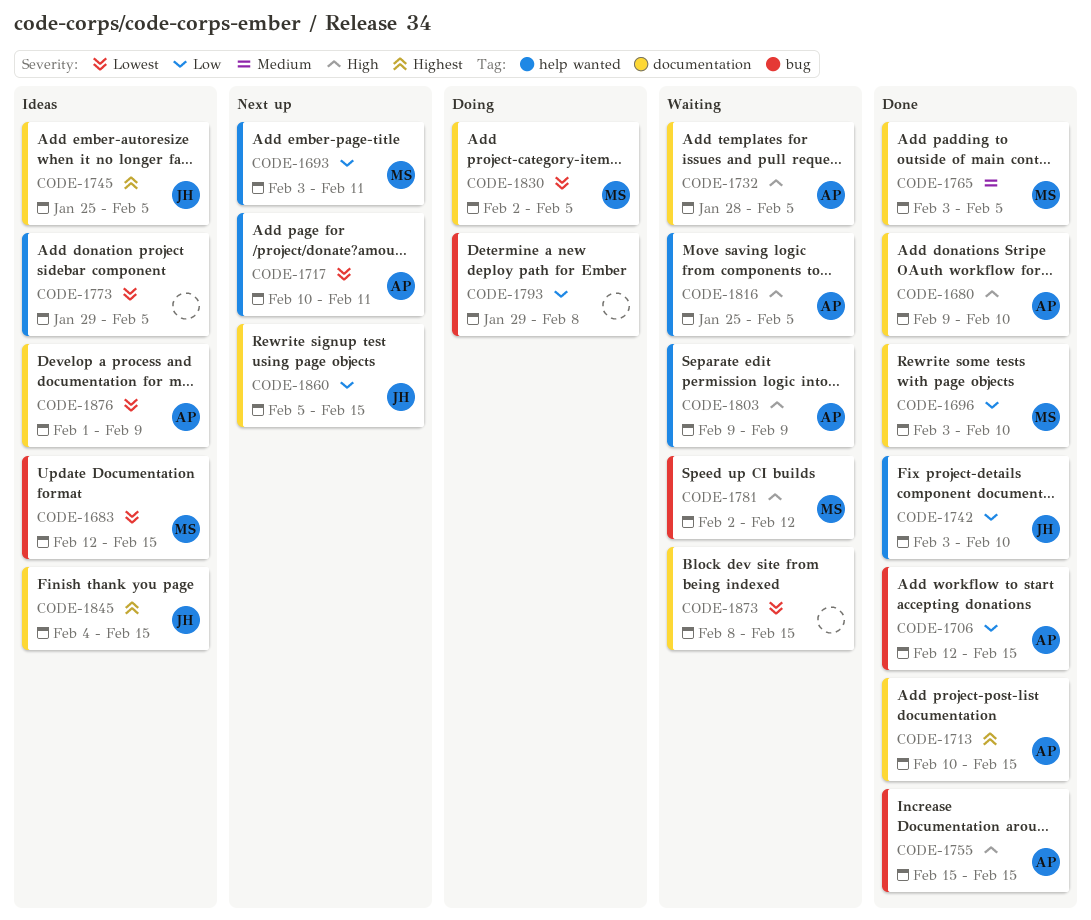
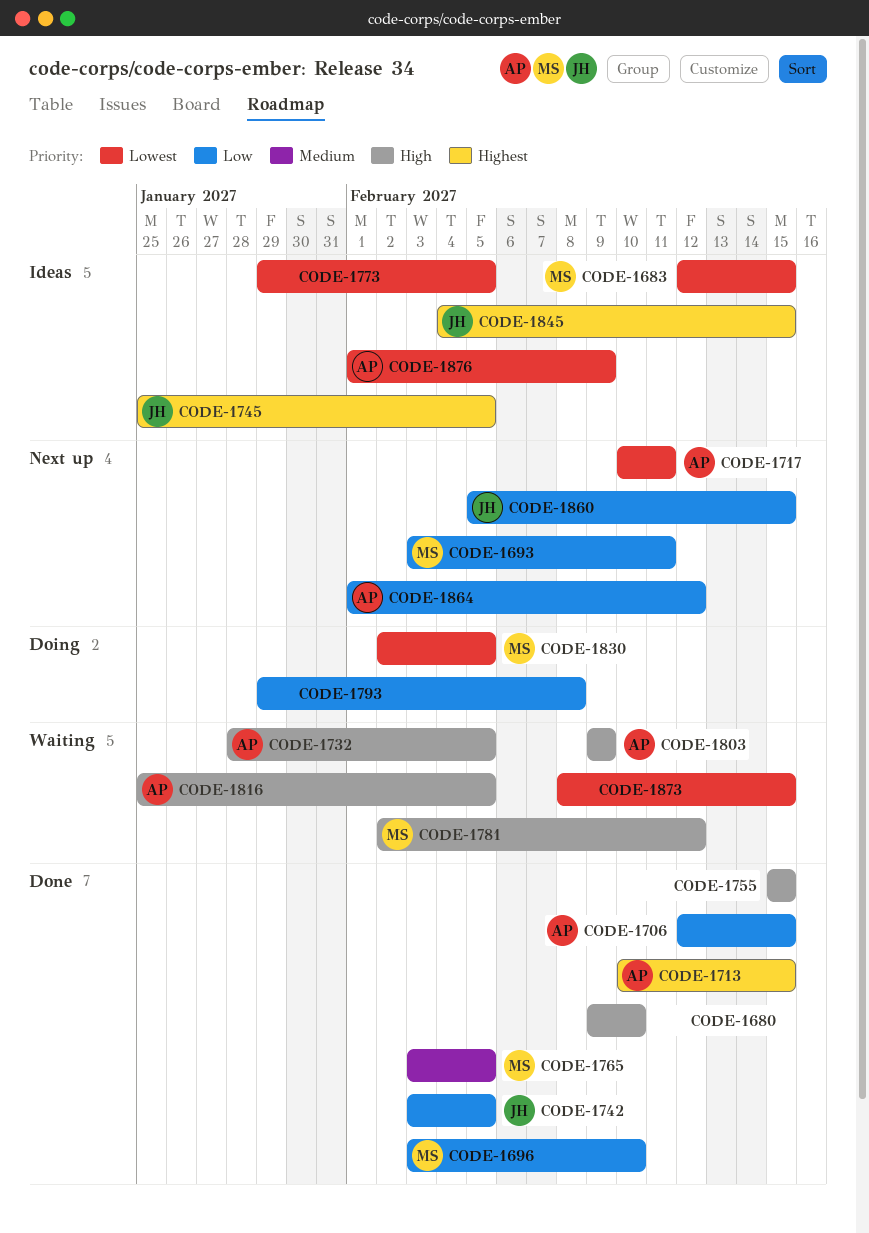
CODE-1680, owner: AP -> none
CODE-1742, due: Feb 10 -> Feb 5
CODE-1755, owner: AP -> none
CODE-1864: none -> present

